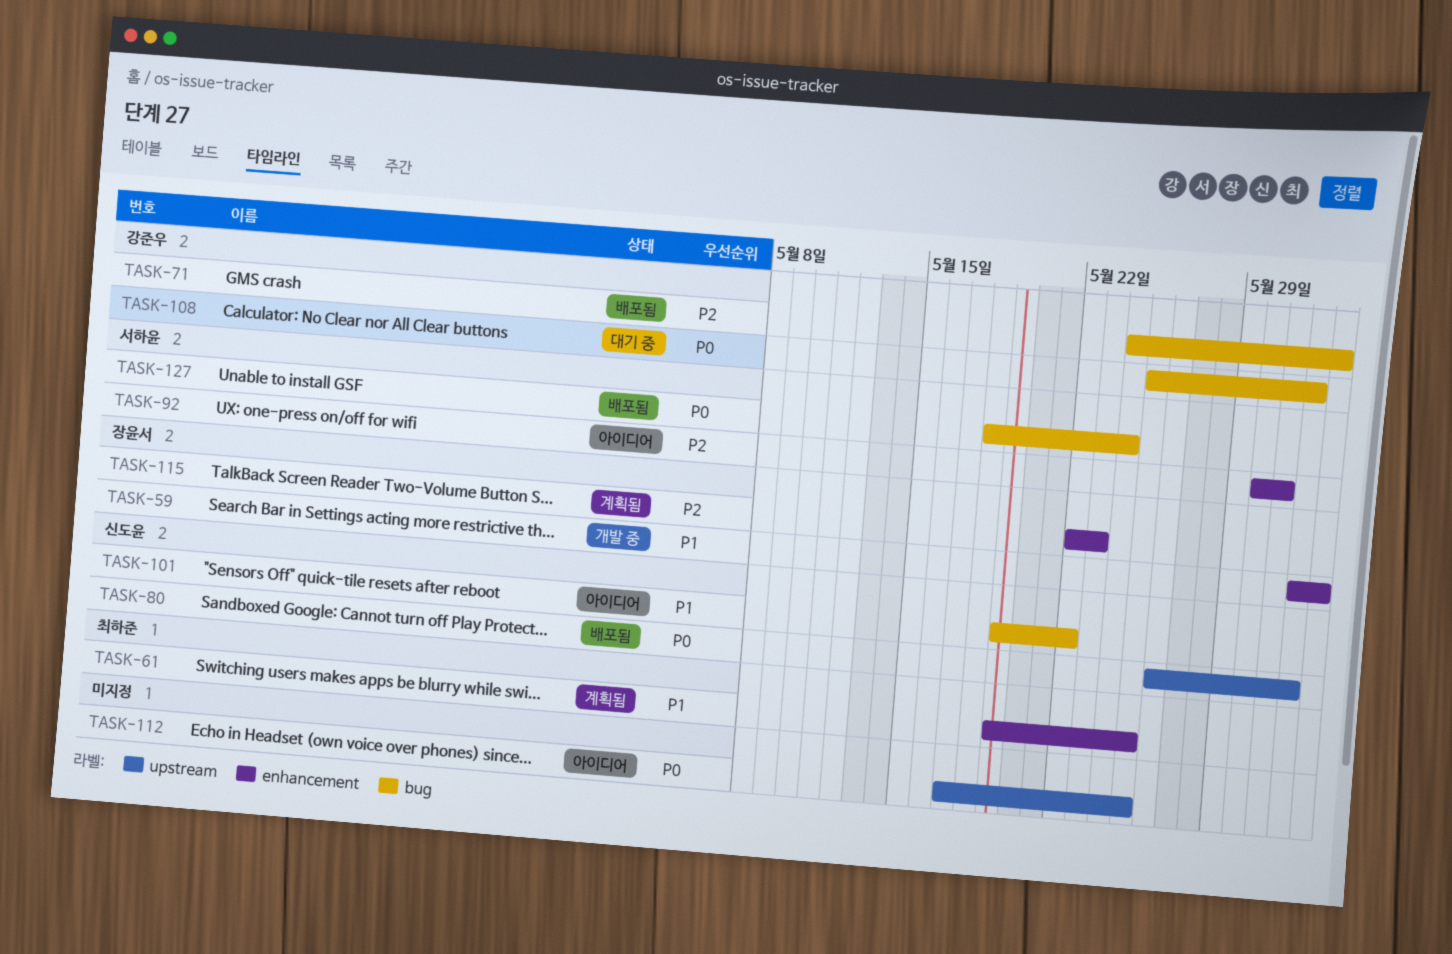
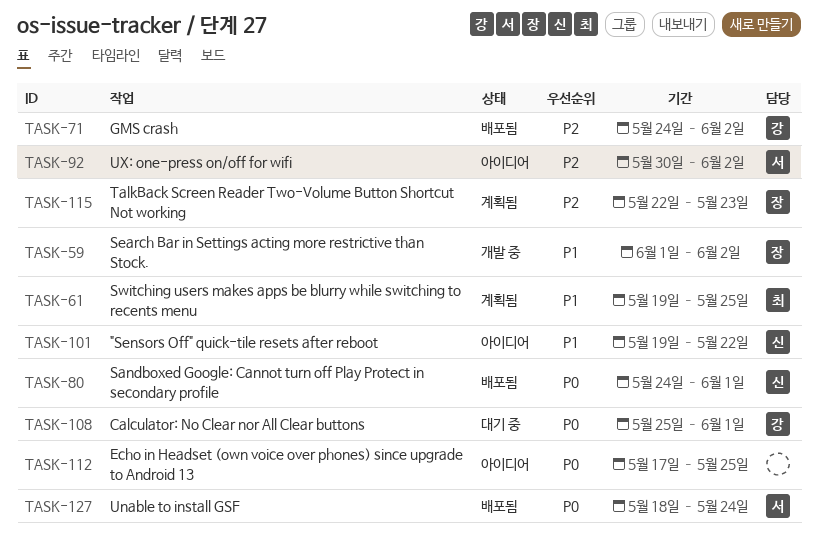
TASK-80, start: May 26 -> May 24
TASK-92, due: May 31 -> Jun 2

